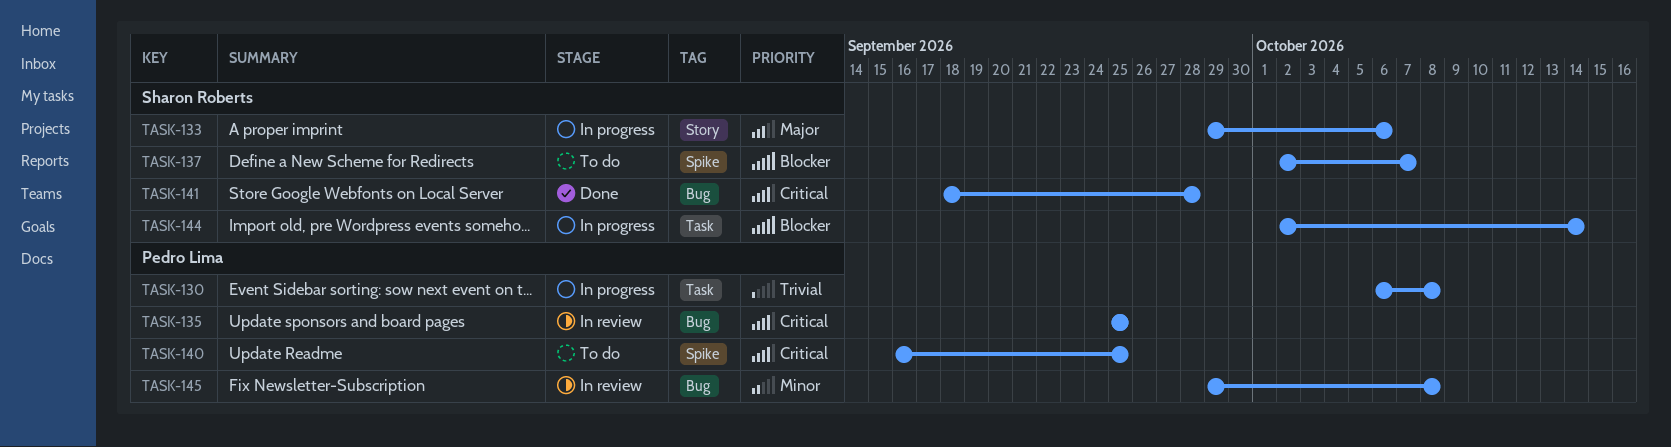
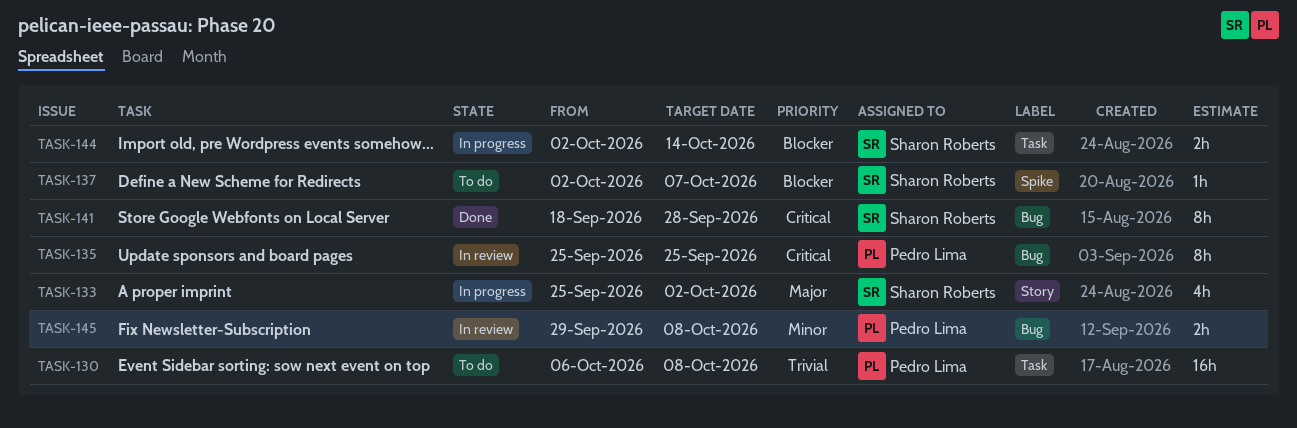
TASK-130, status: In progress -> To do
TASK-133, start: Sep 29 -> Sep 25
TASK-133, due: Oct 6 -> Oct 2
TASK-140: present -> none

